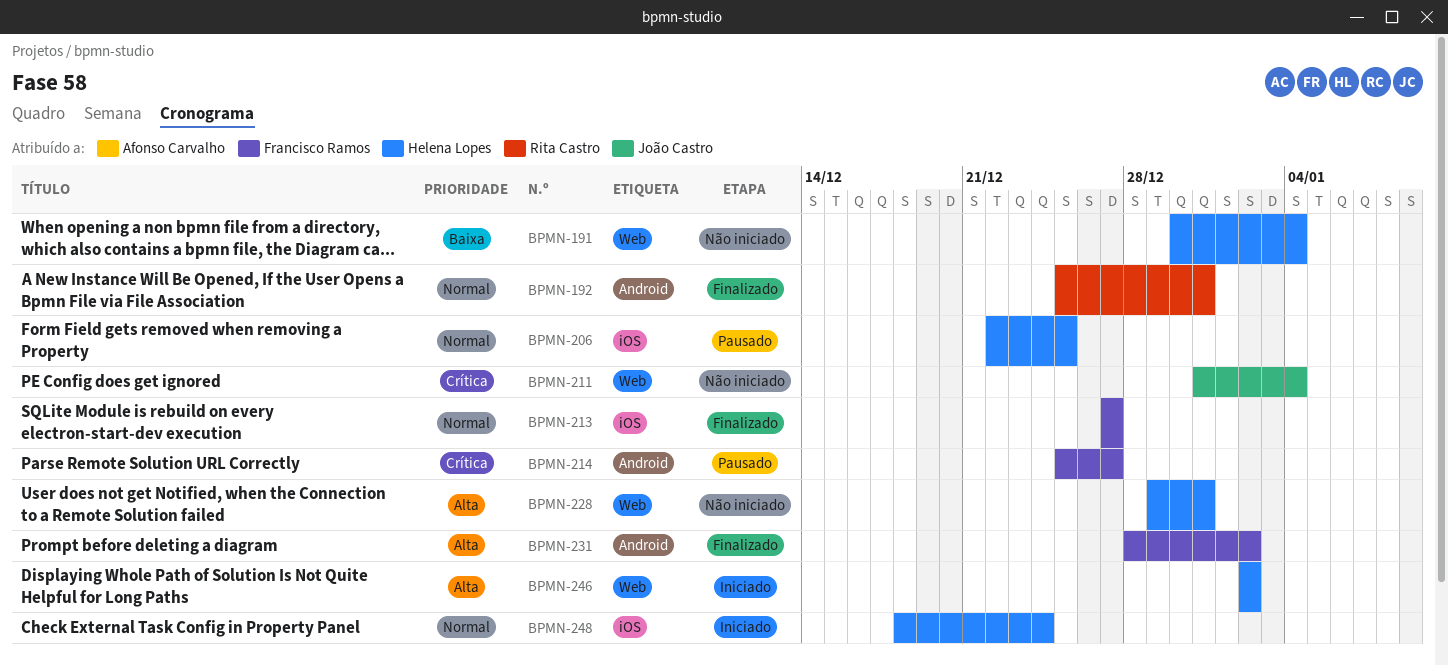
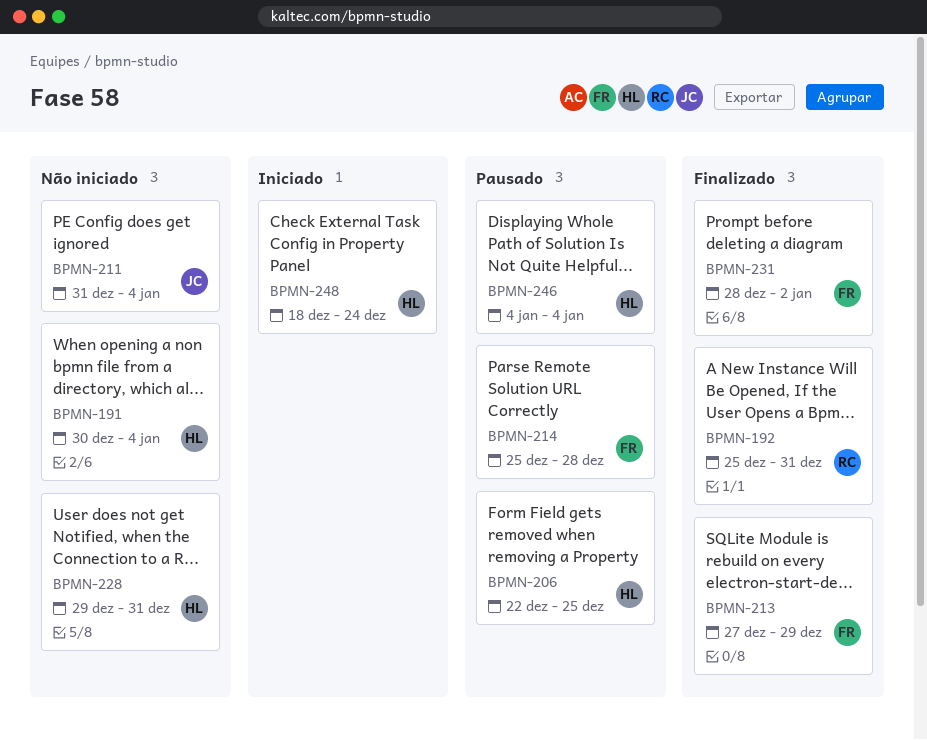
BPMN-213, due: Dec 27 -> Dec 29
BPMN-214, due: Dec 27 -> Dec 28
BPMN-246, status: Iniciado -> Pausado
BPMN-246, start: Jan 2 -> Jan 4
BPMN-246, due: Jan 2 -> Jan 4

